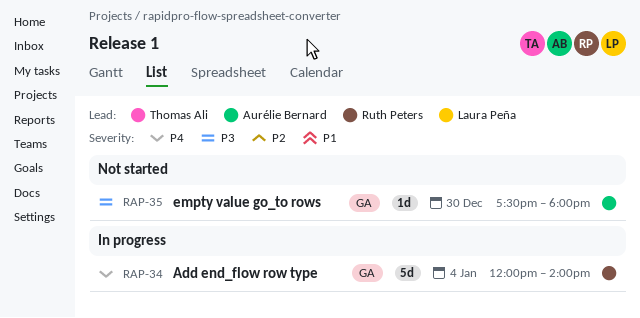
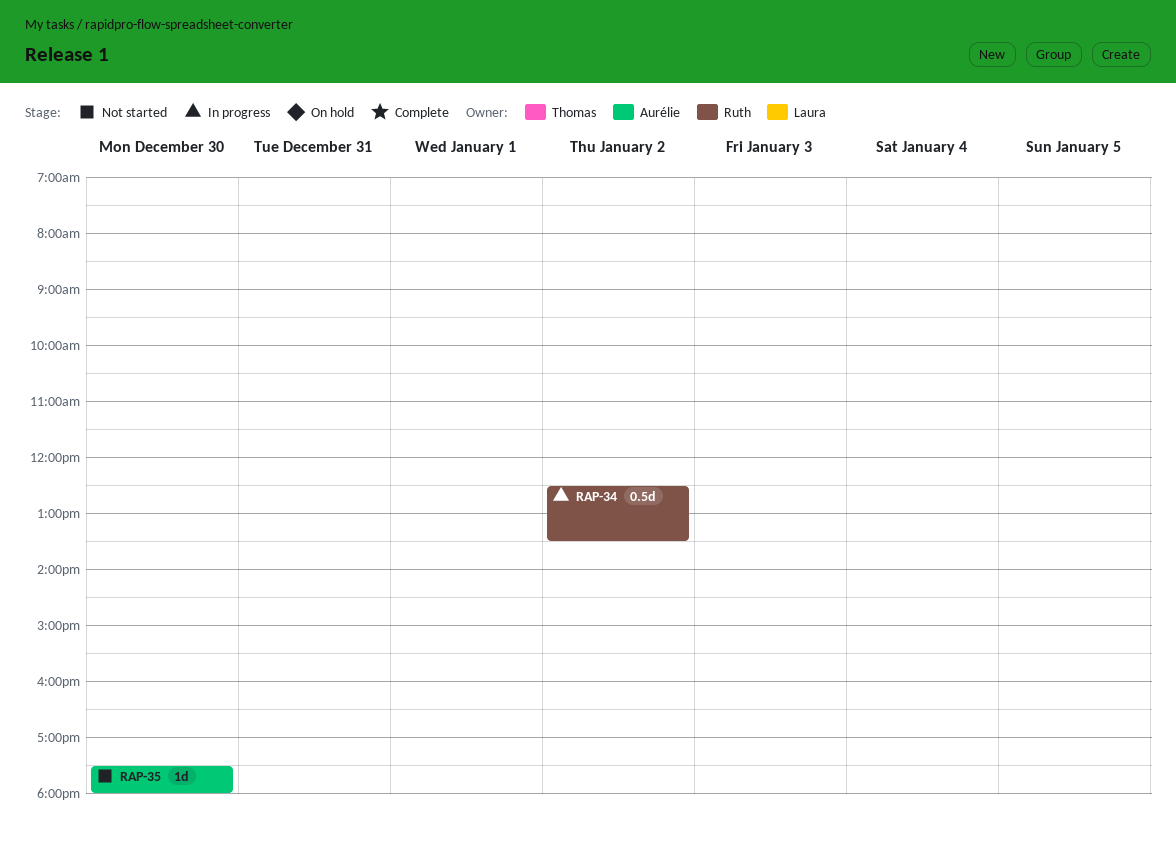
RAP-34, estimate: 5d -> 0.5d
RAP-34, day: Jan 4 -> Jan 2
RAP-34, begins: 12:00 -> 12:30
RAP-34, ends: 14:00 -> 13:30

